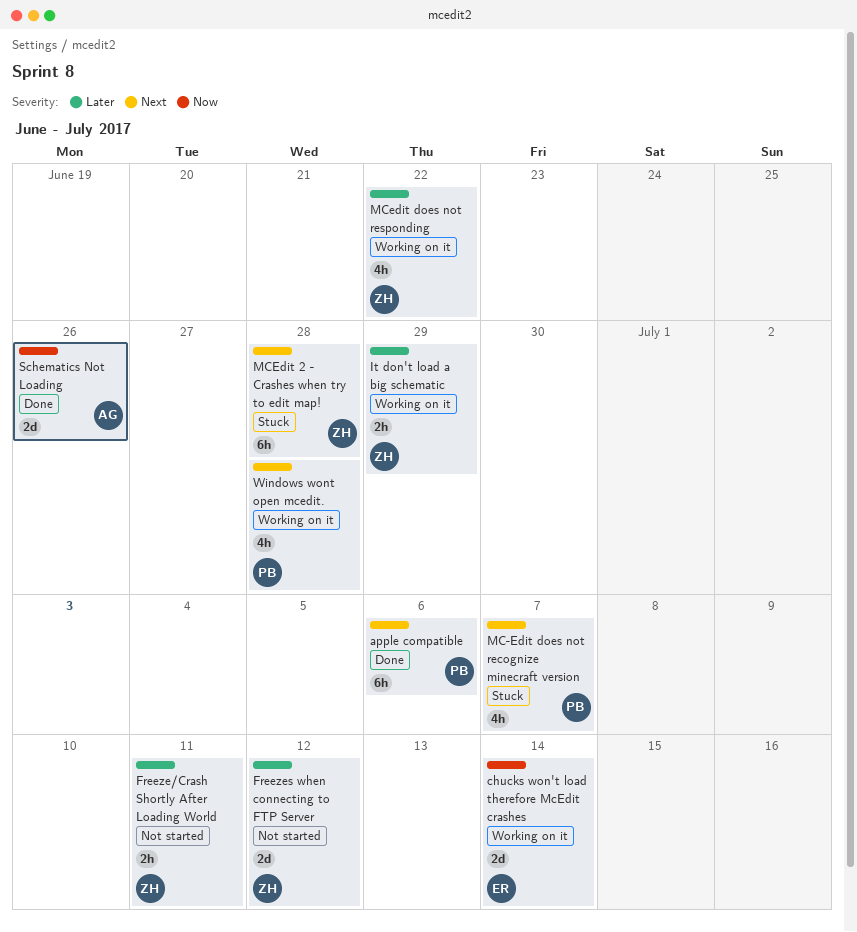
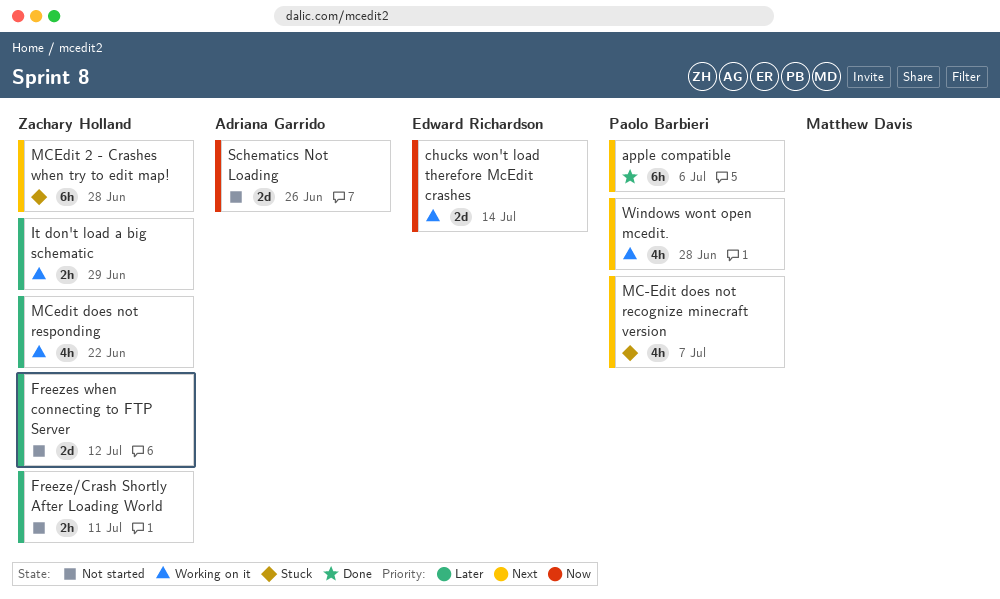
Schematics Not Loading, status: Done -> Not started

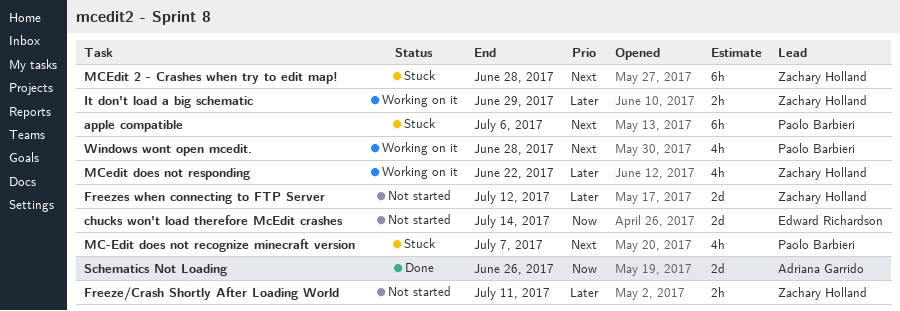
apple compatible, status: Done -> Stuck
chucks won't load therefore McEdit crashes, status: Working on it -> Not started
Schematics Not Loading, status: Not started -> Done

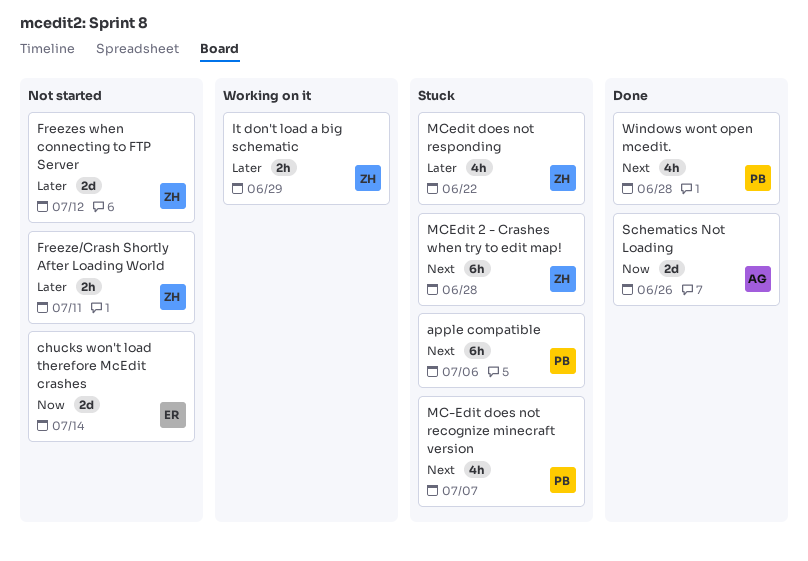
MCedit does not responding, status: Working on it -> Stuck
Windows wont open mcedit., status: Working on it -> Done

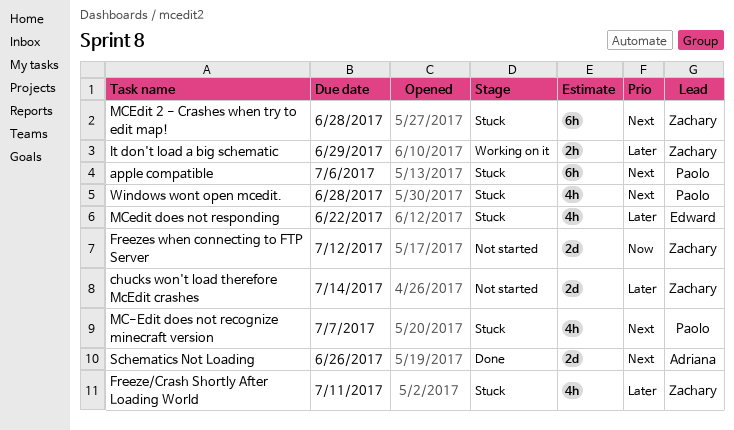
chucks won't load therefore McEdit crashes, owner: Edward -> Zachary
chucks won't load therefore McEdit crashes, priority: Now -> Later
Freeze/Crash Shortly After Loading World, status: Not started -> Stuck
Freeze/Crash Shortly After Loading World, estimate: 2h -> 4h
Freezes when connecting to FTP Server, priority: Later -> Now
MCedit does not responding, owner: Zachary -> Edward
Schematics Not Loading, priority: Now -> Next
Windows wont open mcedit., status: Done -> Stuck

